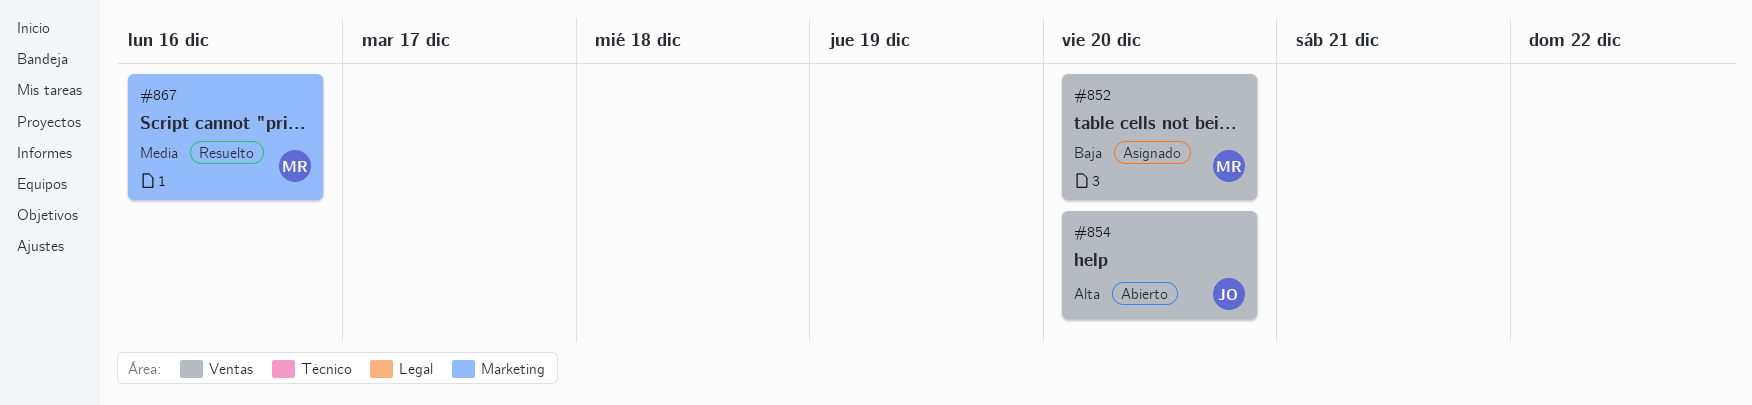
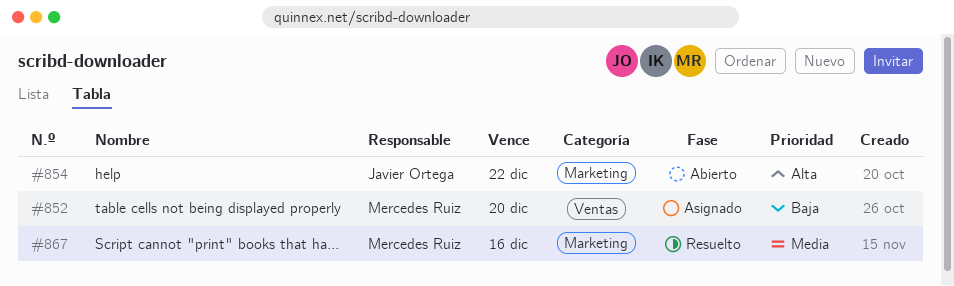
#854, label: Ventas -> Marketing
#854, due: Dec 20 -> Dec 22

